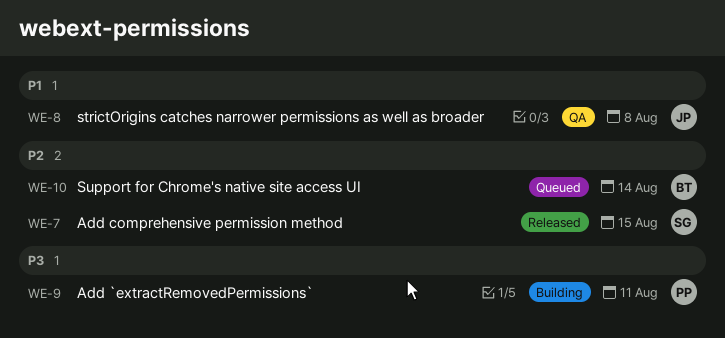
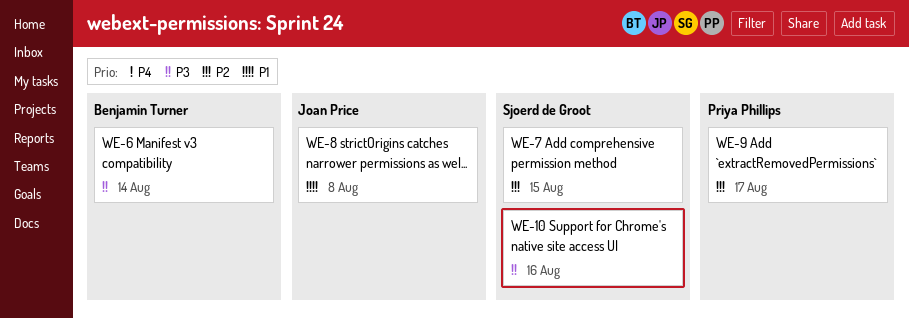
WE-6: none -> present
WE-9, priority: P3 -> P2
WE-9, due: Aug 11 -> Aug 17
WE-10, owner: Benjamin Turner -> Sjoerd de Groot
WE-10, priority: P2 -> P3
WE-10, due: Aug 14 -> Aug 16

